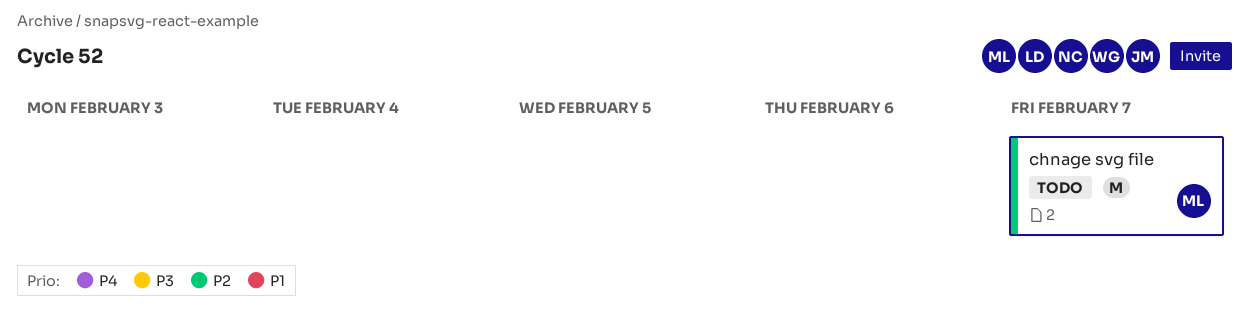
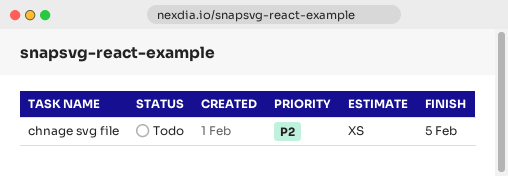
chnage svg file, estimate: M -> XS
chnage svg file, due: Feb 7 -> Feb 5

